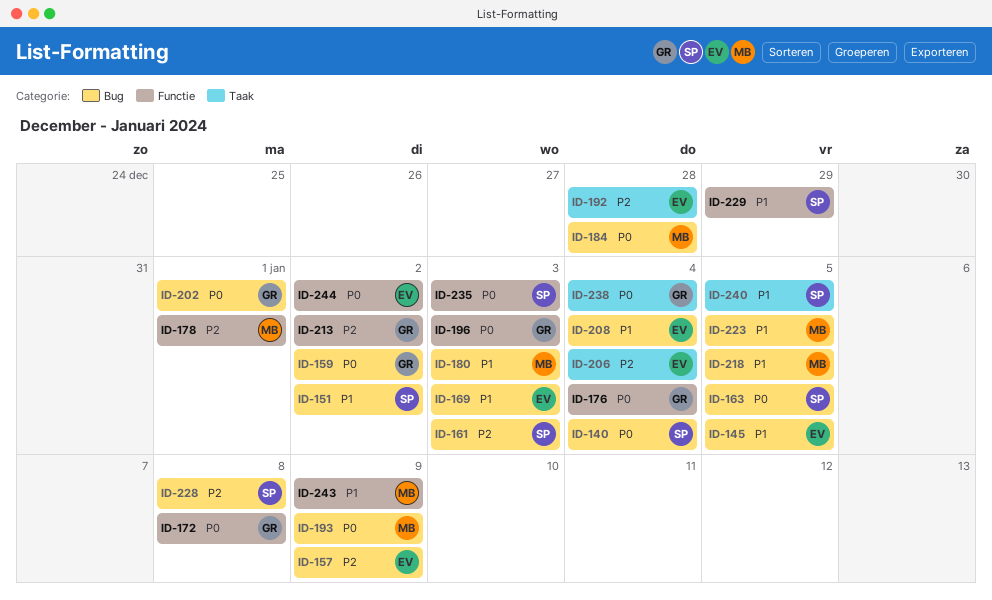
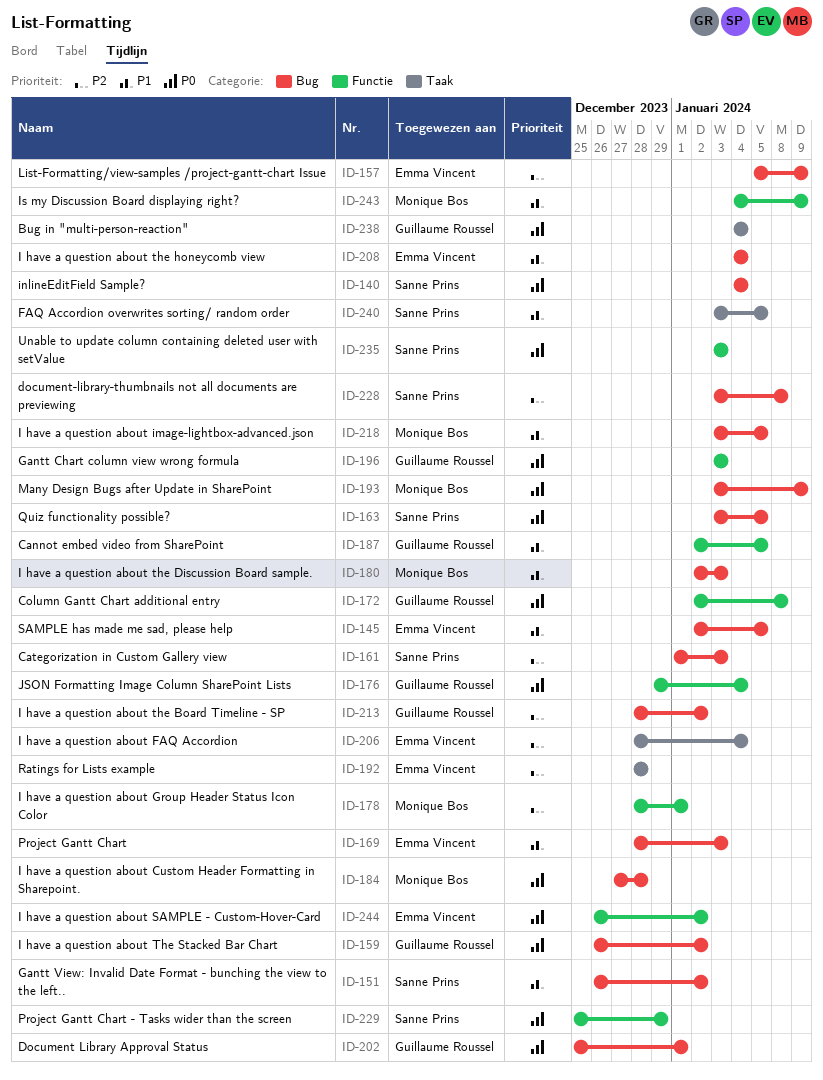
ID-187: none -> present
ID-213, label: Functie -> Bug
ID-223: present -> none
ID-229, priority: P1 -> P0

